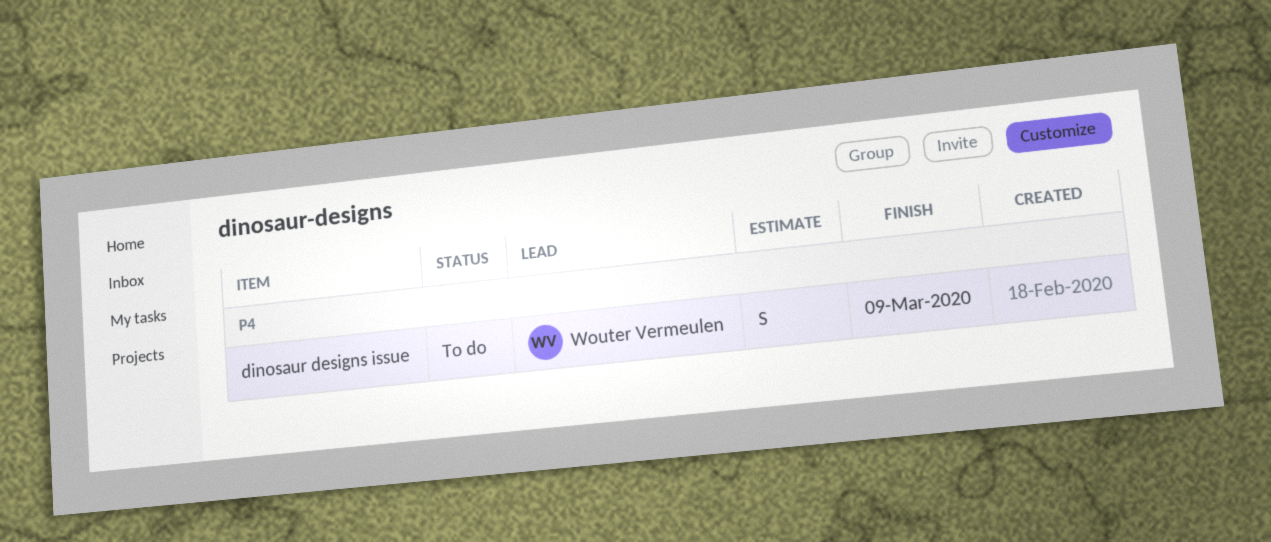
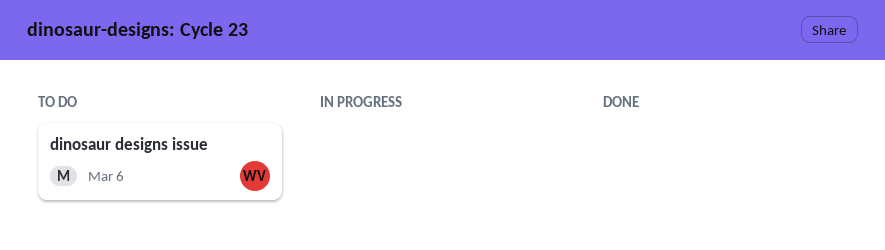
dinosaur designs issue, estimate: S -> M
dinosaur designs issue, due: Mar 9 -> Mar 6

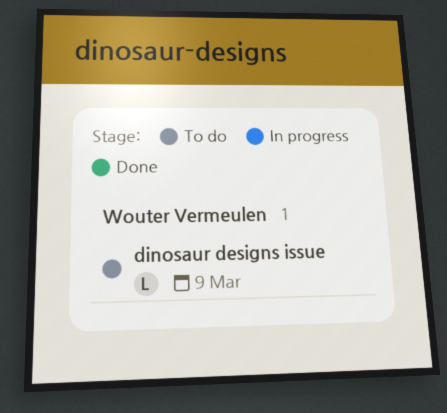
dinosaur designs issue, estimate: M -> L
dinosaur designs issue, due: Mar 6 -> Mar 9

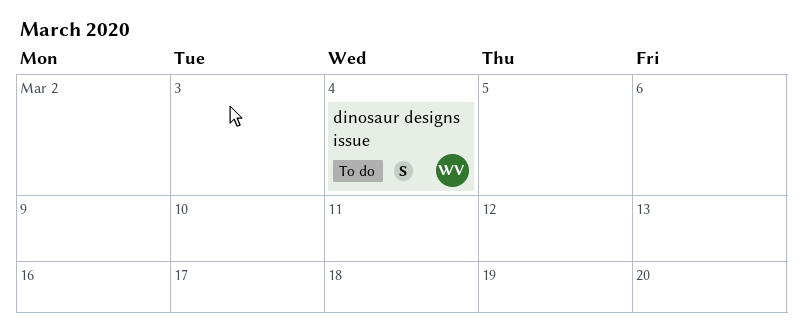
dinosaur designs issue, estimate: L -> S
dinosaur designs issue, due: Mar 9 -> Mar 4

